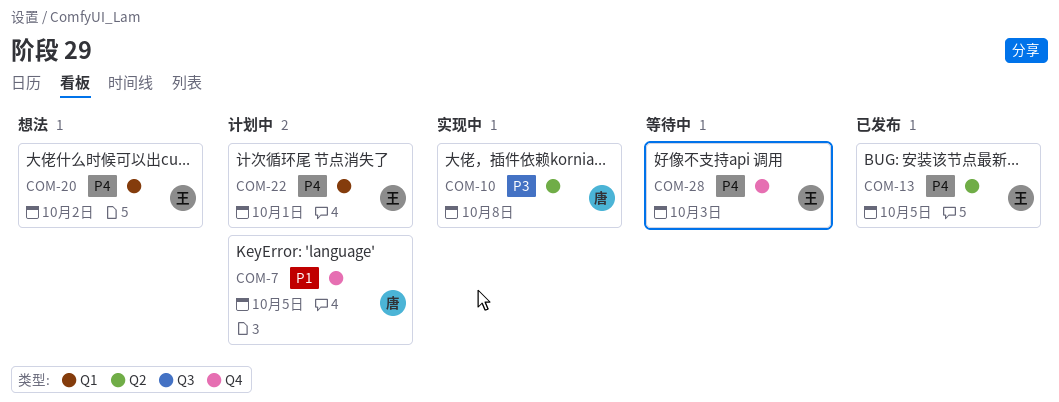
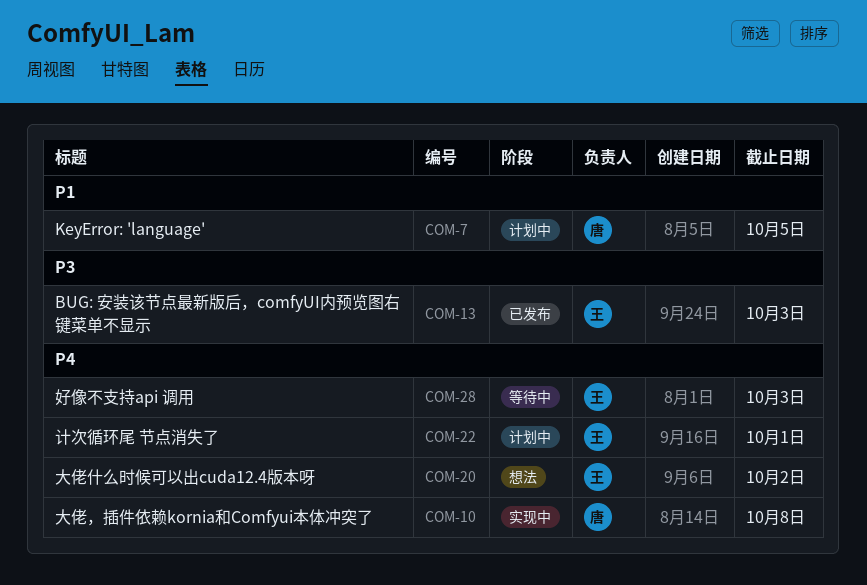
COM-10, priority: P3 -> P4
COM-13, priority: P4 -> P3
COM-13, due: Oct 5 -> Oct 3

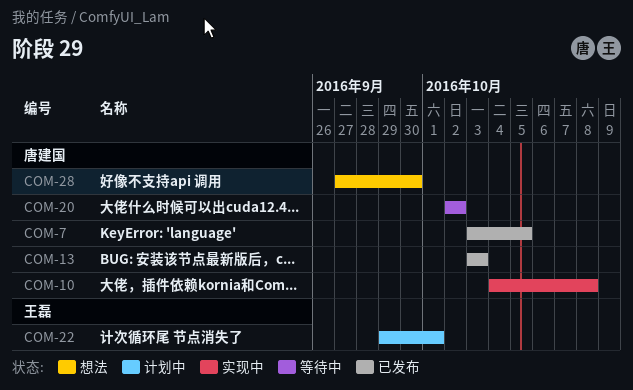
COM-7, status: 计划中 -> 已发布
COM-13, owner: 王磊 -> 唐建国
COM-20, status: 想法 -> 等待中
COM-20, owner: 王磊 -> 唐建国
COM-28, status: 等待中 -> 想法
COM-28, owner: 王磊 -> 唐建国
COM-28, due: Oct 3 -> Sep 30

